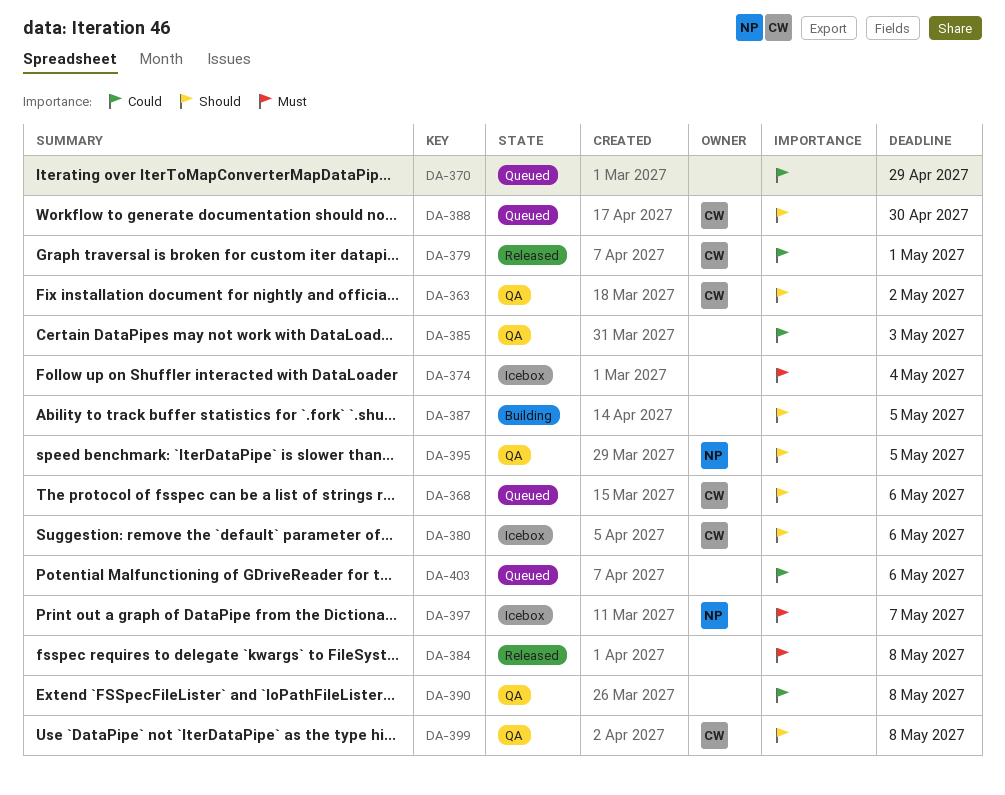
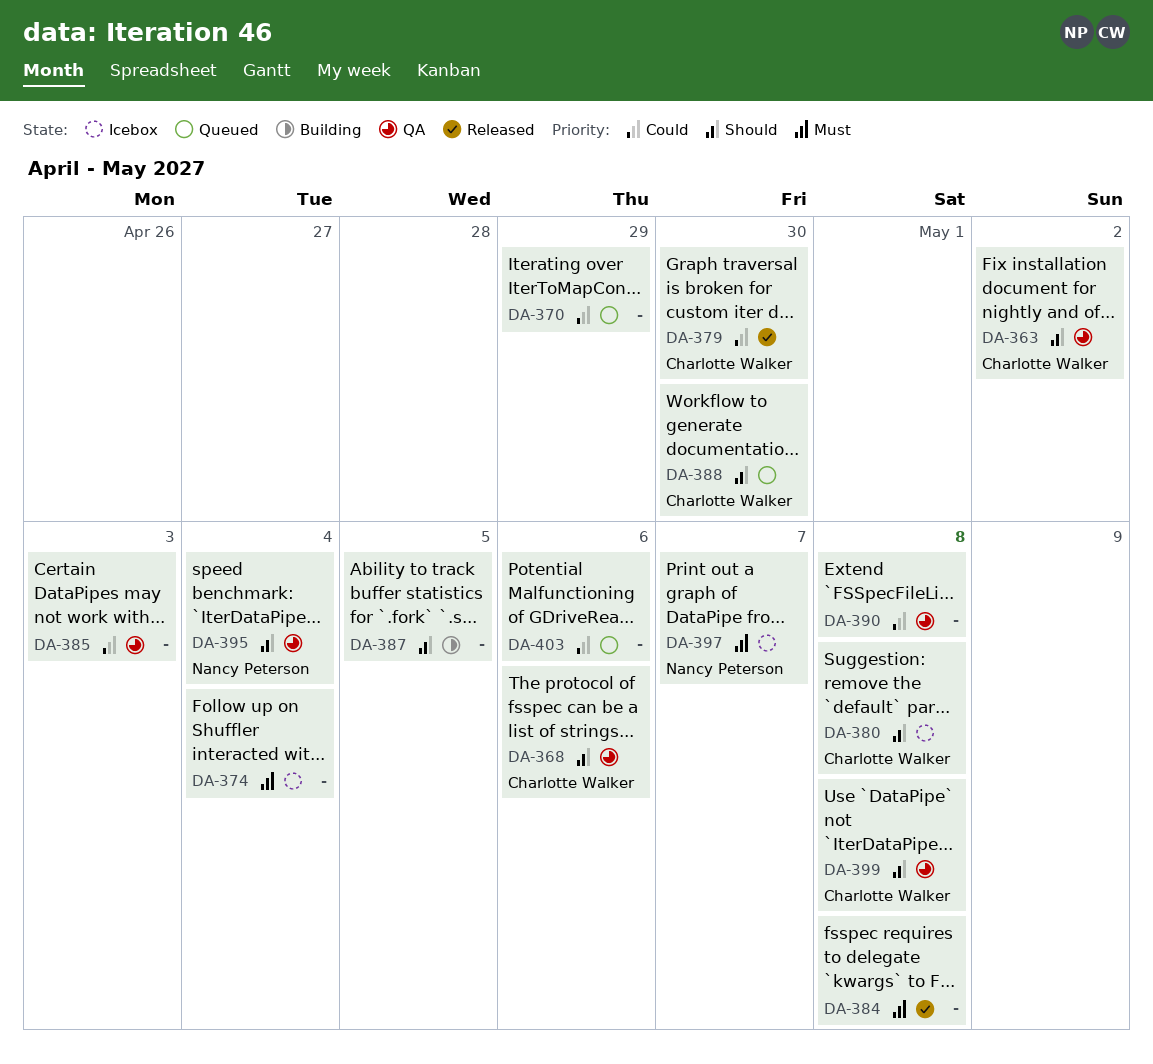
DA-368, status: Queued -> QA
DA-379, due: May 1 -> Apr 30
DA-380, due: May 6 -> May 8
DA-395, due: May 5 -> May 4

